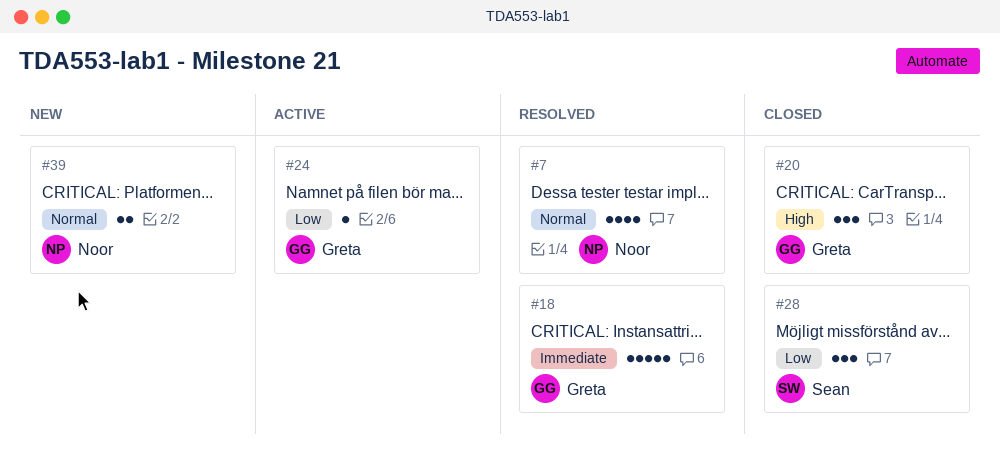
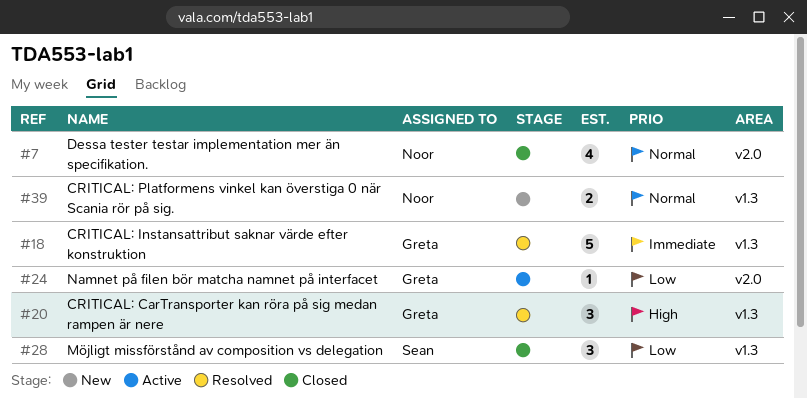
#7, status: Resolved -> Closed
#20, status: Closed -> Resolved

